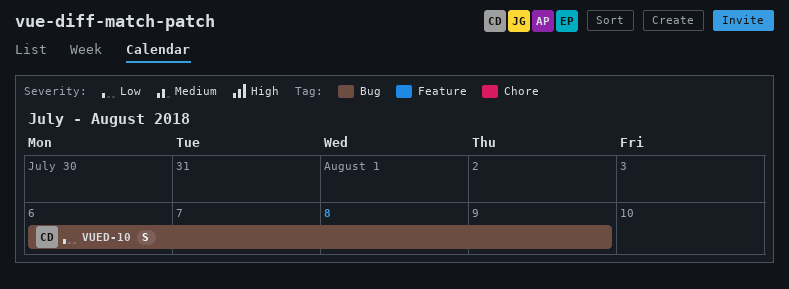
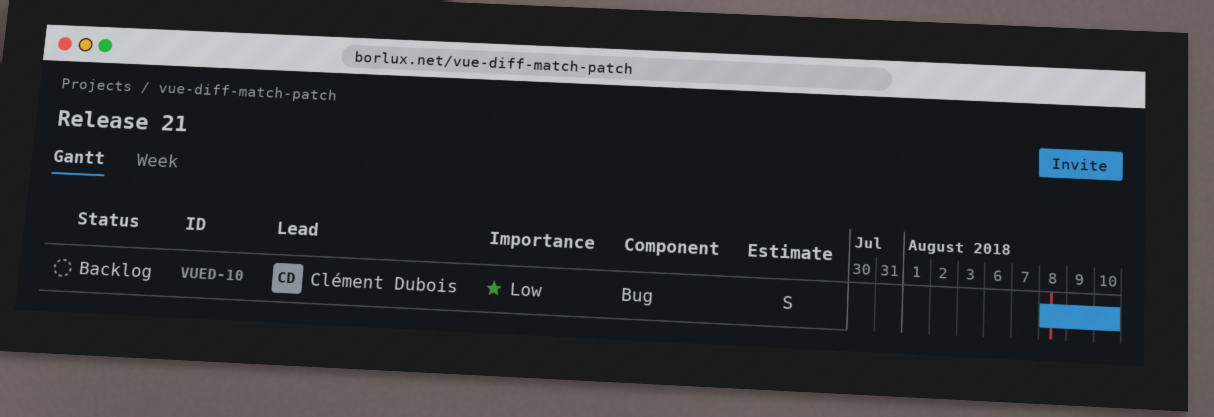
VUED-10, start: Aug 6 -> Aug 8
VUED-10, due: Aug 9 -> Aug 10

